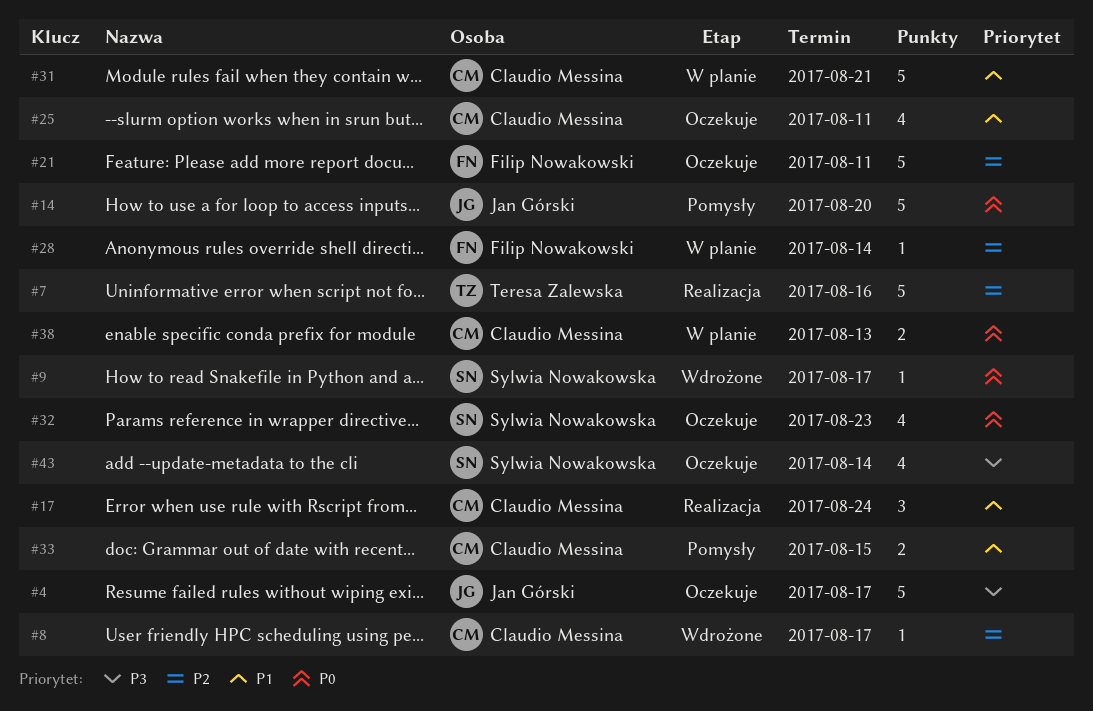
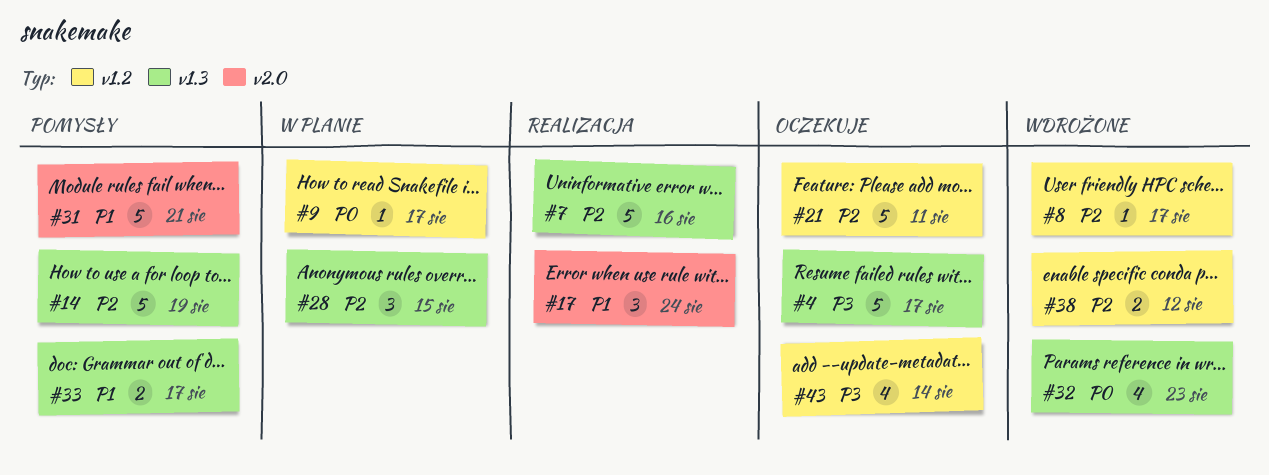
#9, status: Wdrożone -> W planie
#14, priority: P0 -> P2
#14, due: Aug 20 -> Aug 19
#25: present -> none
#28, estimate: 1 -> 3
#28, due: Aug 14 -> Aug 15
#31, status: W planie -> Pomysły
#32, status: Oczekuje -> Wdrożone
#33, due: Aug 15 -> Aug 17
#38, status: W planie -> Wdrożone
#38, priority: P0 -> P2
#38, due: Aug 13 -> Aug 12

